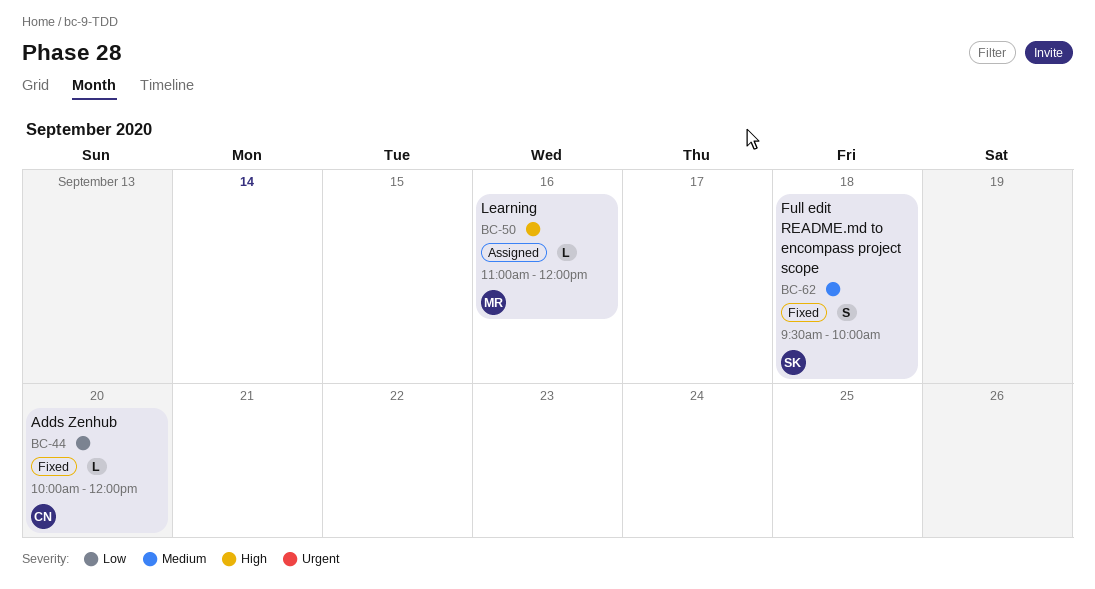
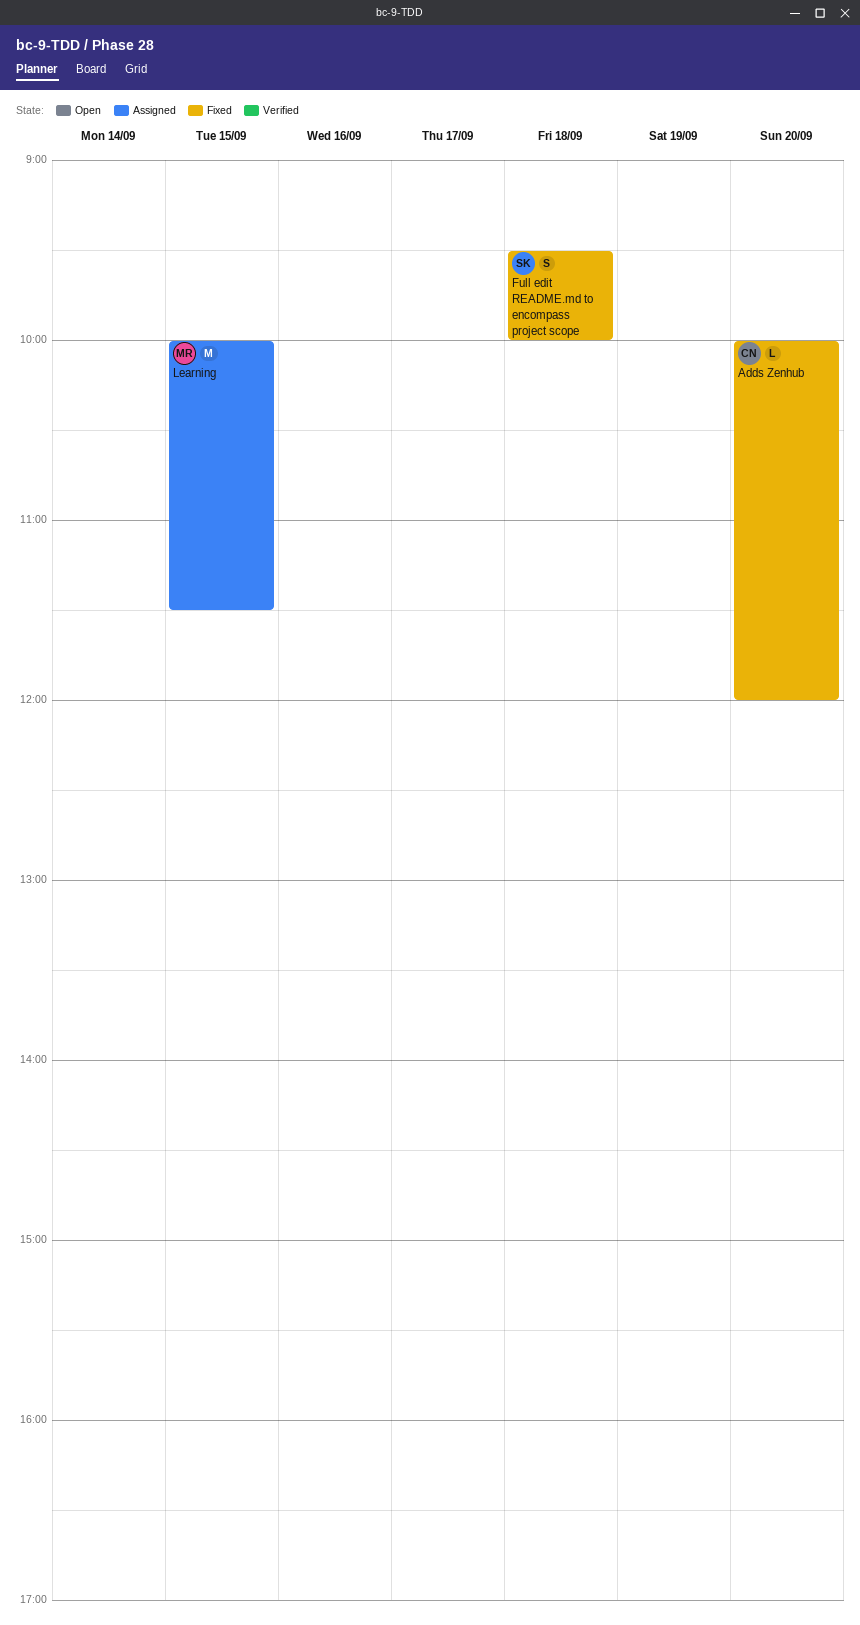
Learning, estimate: L -> M
Learning, day: Sep 16 -> Sep 15
Learning, begins: 11:00 -> 10:00
Learning, ends: 12:00 -> 11:30

